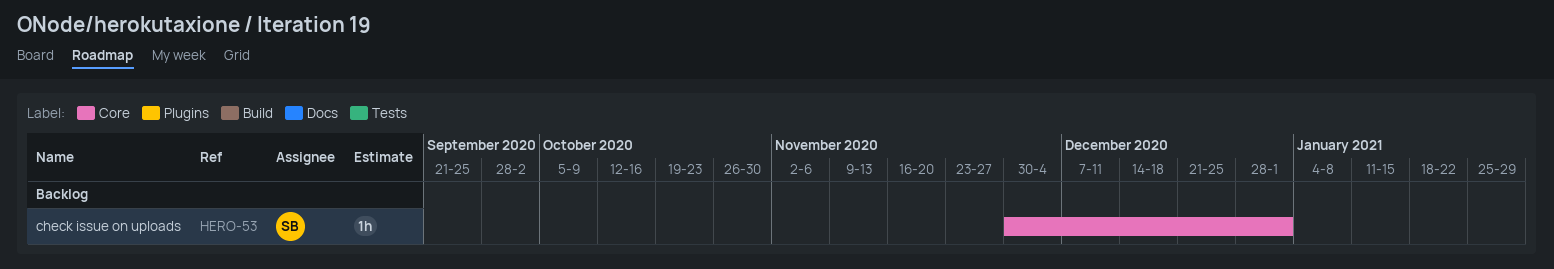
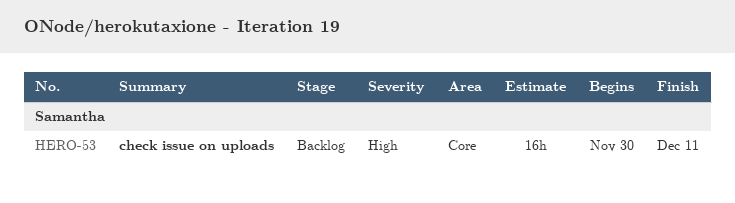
HERO-53, estimate: 1h -> 16h
HERO-53, due: Jan 1 -> Dec 11

